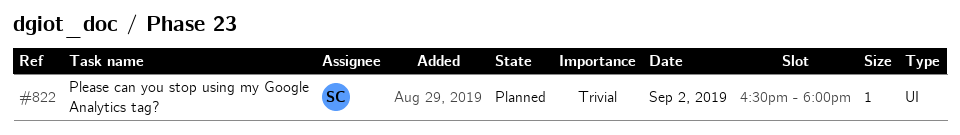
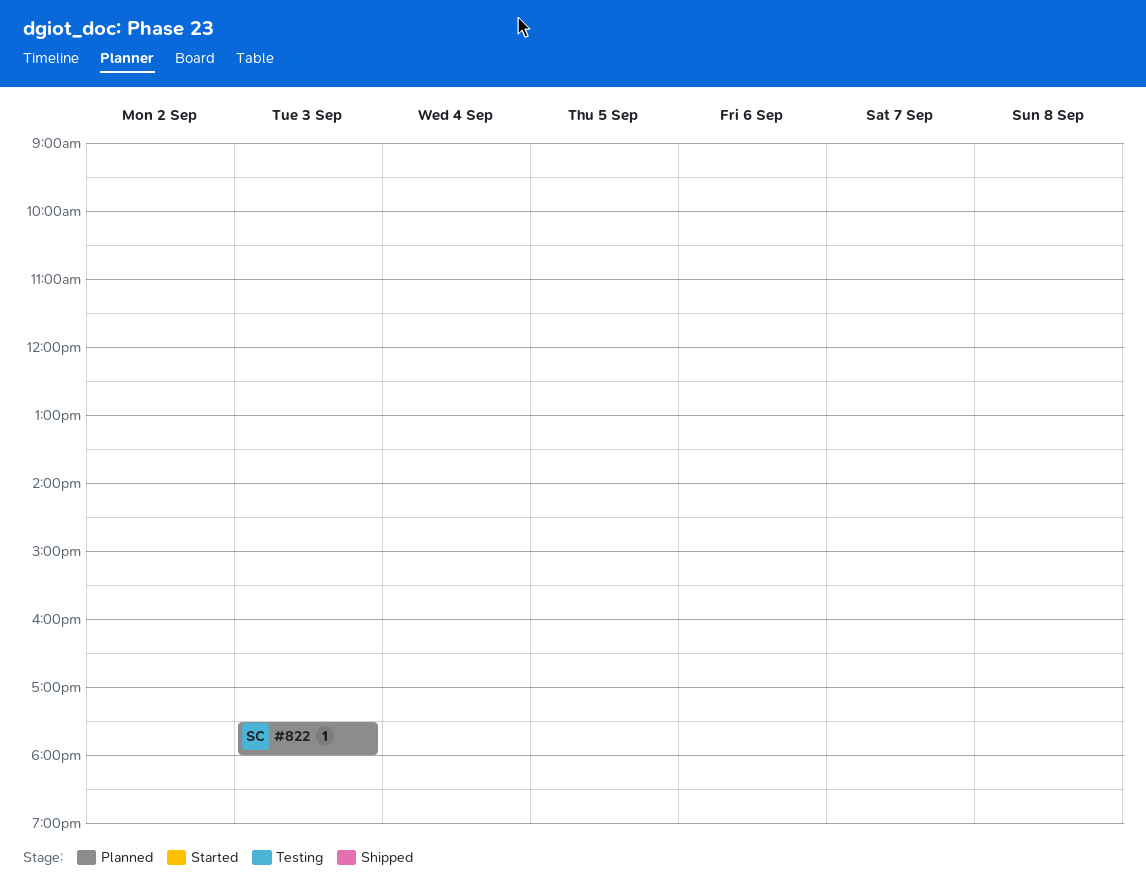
#822, day: Sep 2 -> Sep 3
#822, begins: 16:30 -> 17:30

